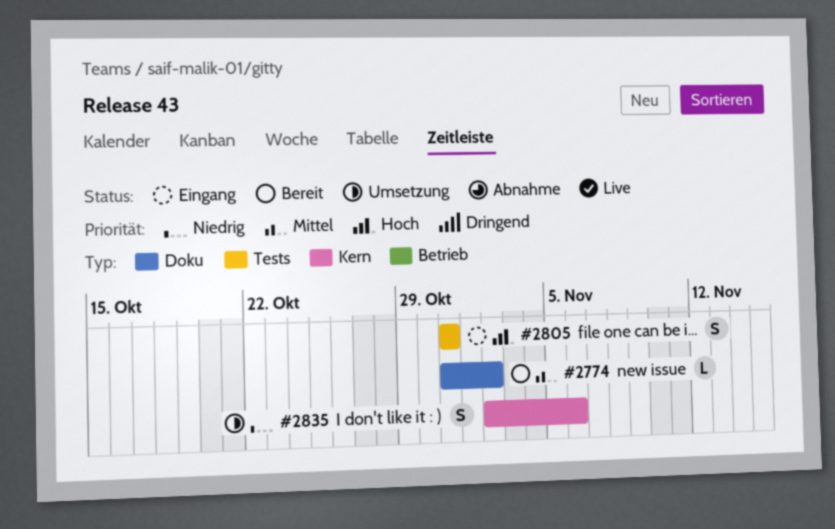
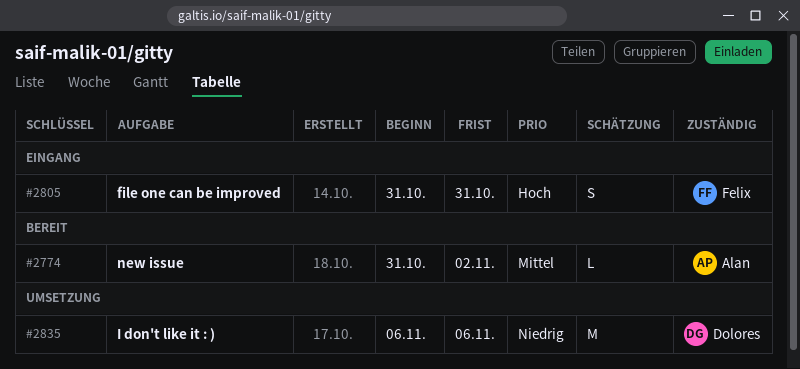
#2835, estimate: S -> M
#2835, start: Nov 2 -> Nov 6

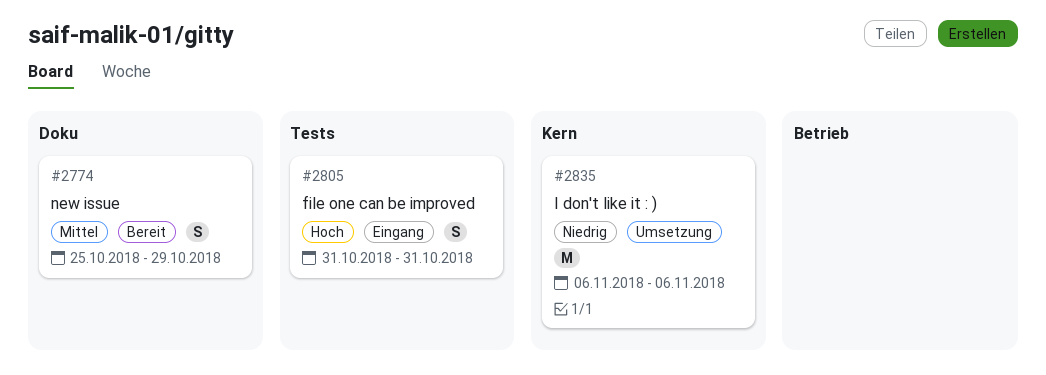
#2774, estimate: L -> S
#2774, start: Oct 31 -> Oct 25
#2774, due: Nov 2 -> Oct 29

